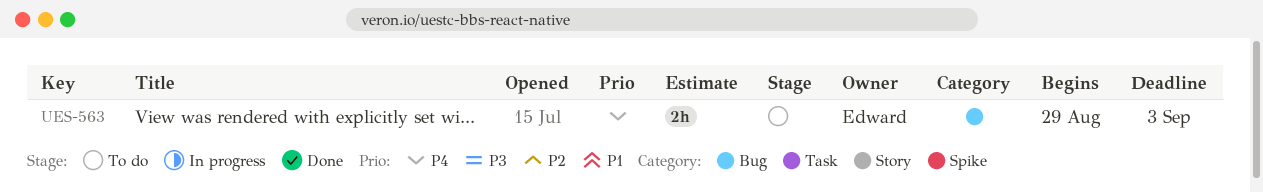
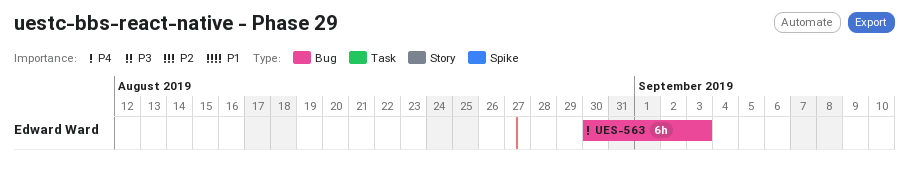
UES-563, estimate: 2h -> 6h
UES-563, start: Aug 29 -> Aug 30

